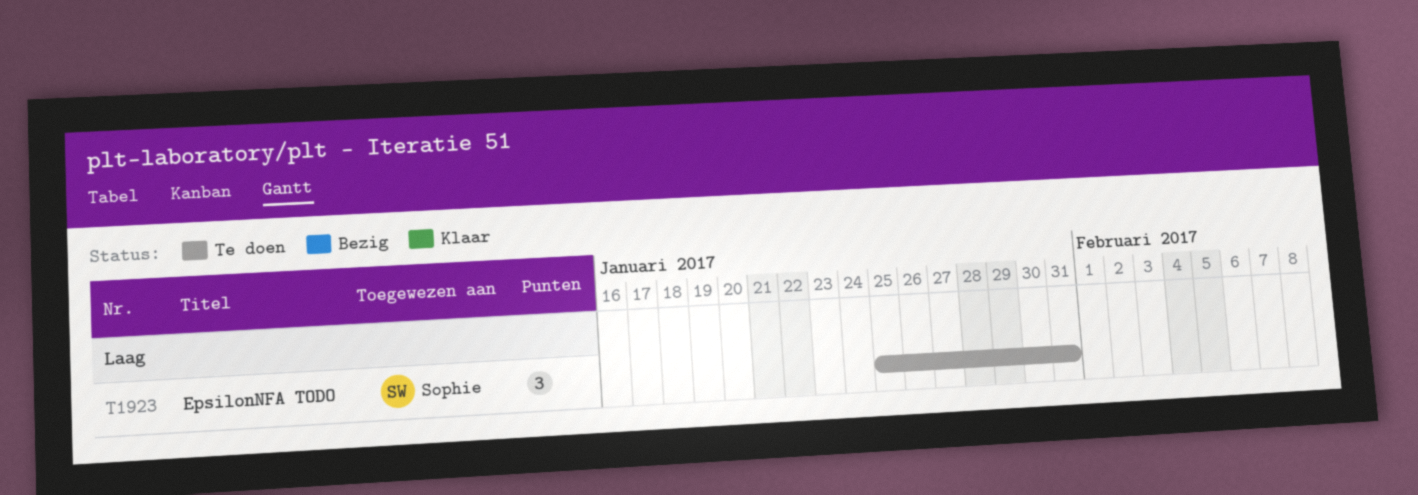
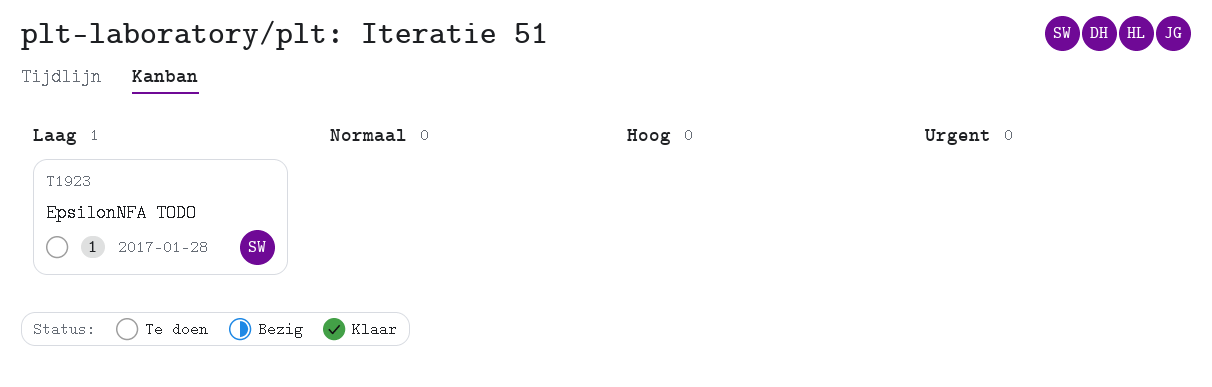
T1923, estimate: 3 -> 1
T1923, due: Jan 31 -> Jan 28

